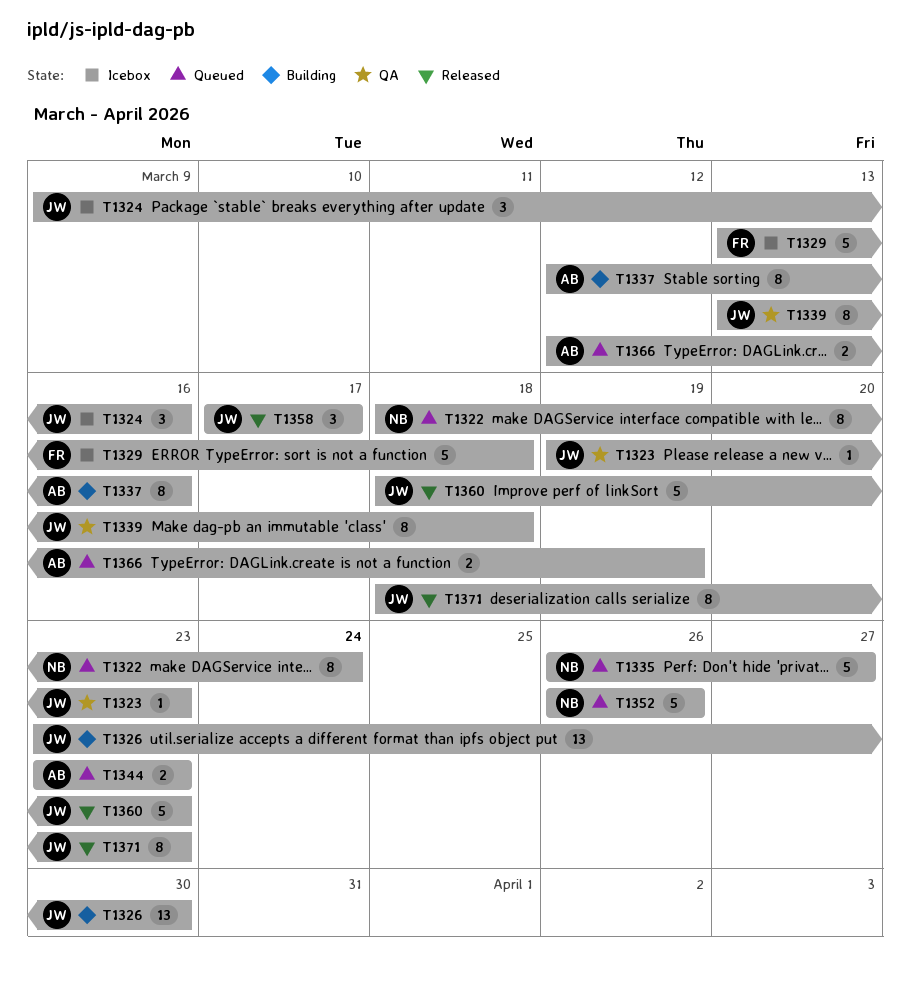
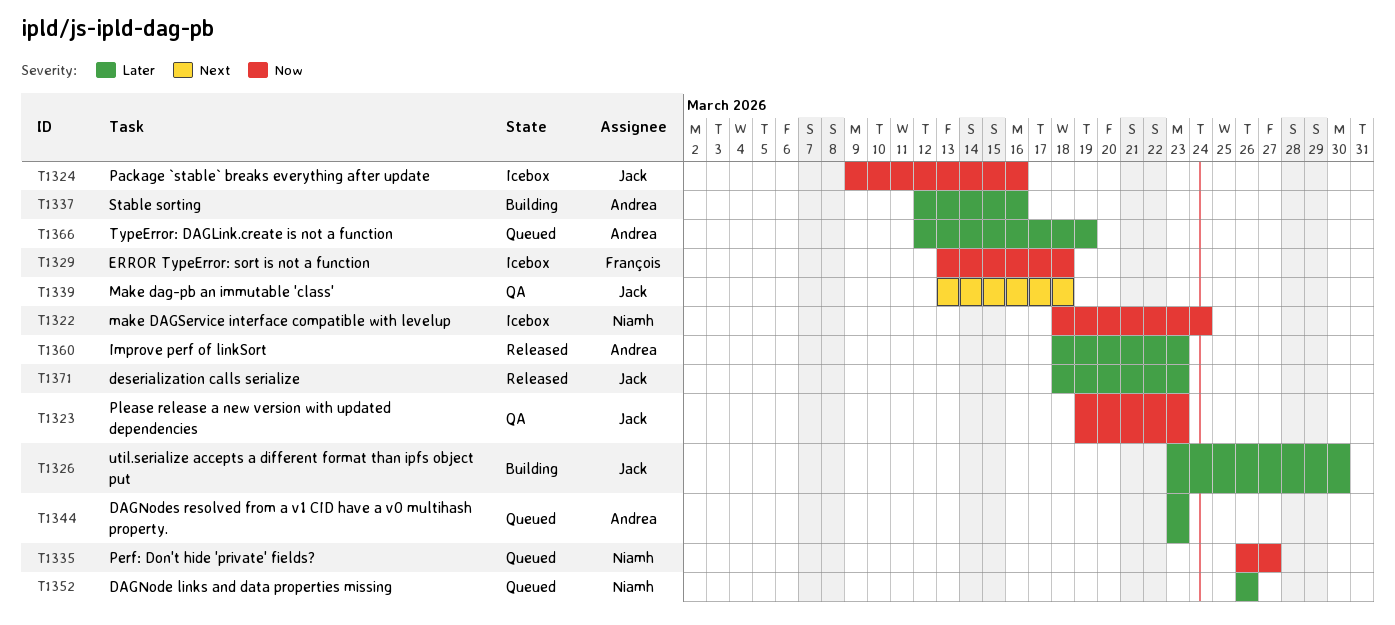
T1322, status: Queued -> Icebox
T1358: present -> none
T1360, owner: Jack -> Andrea

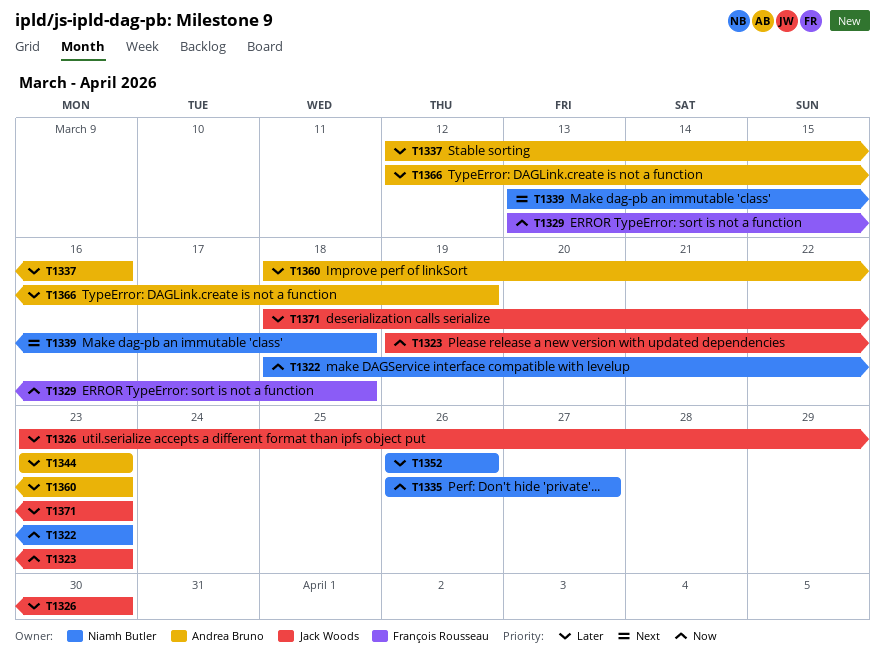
T1322, due: Mar 24 -> Mar 23
T1324: present -> none
T1339, owner: Jack Woods -> Niamh Butler

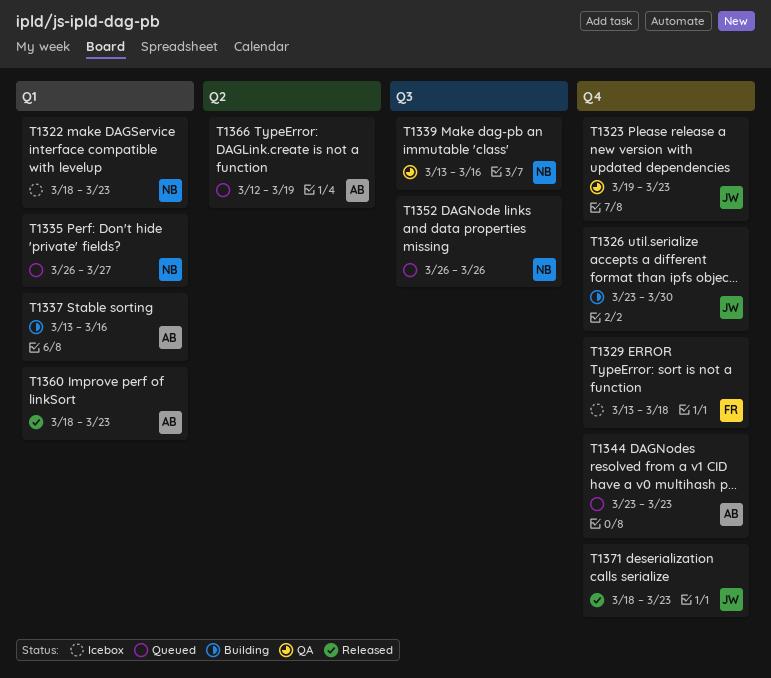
T1337, start: Mar 12 -> Mar 13
T1339, due: Mar 18 -> Mar 16

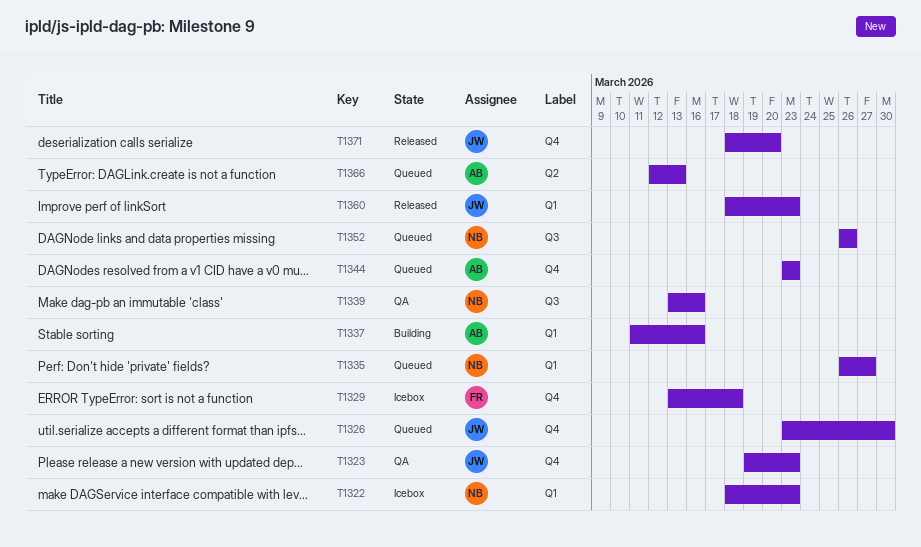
T1326, status: Building -> Queued
T1337, start: Mar 13 -> Mar 11
T1360, owner: AB -> JW
T1366, due: Mar 19 -> Mar 13
T1371, due: Mar 23 -> Mar 20

